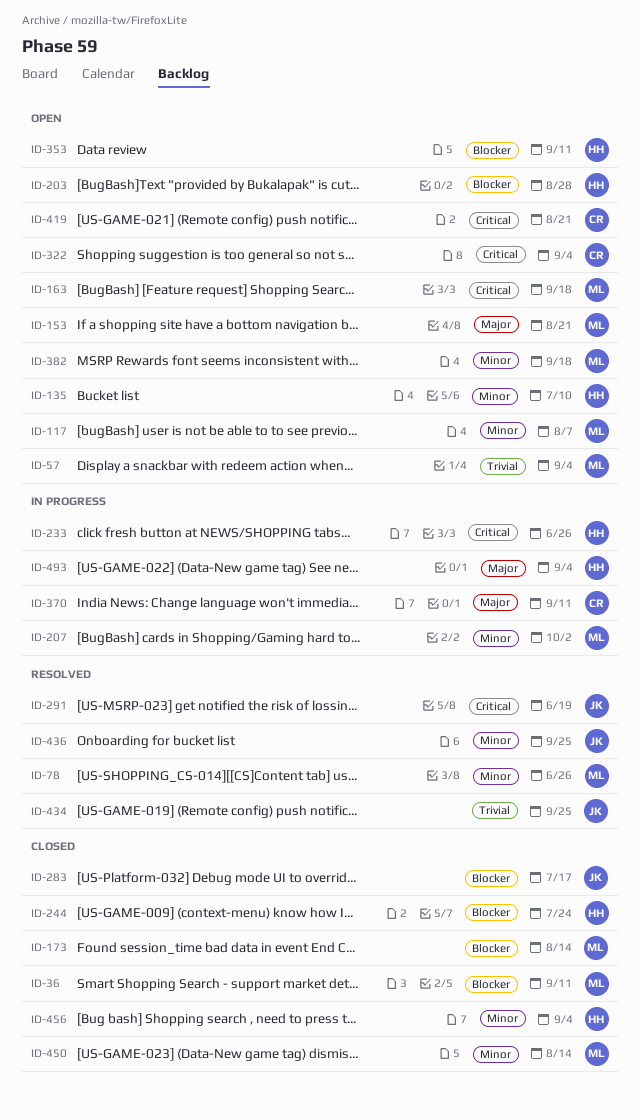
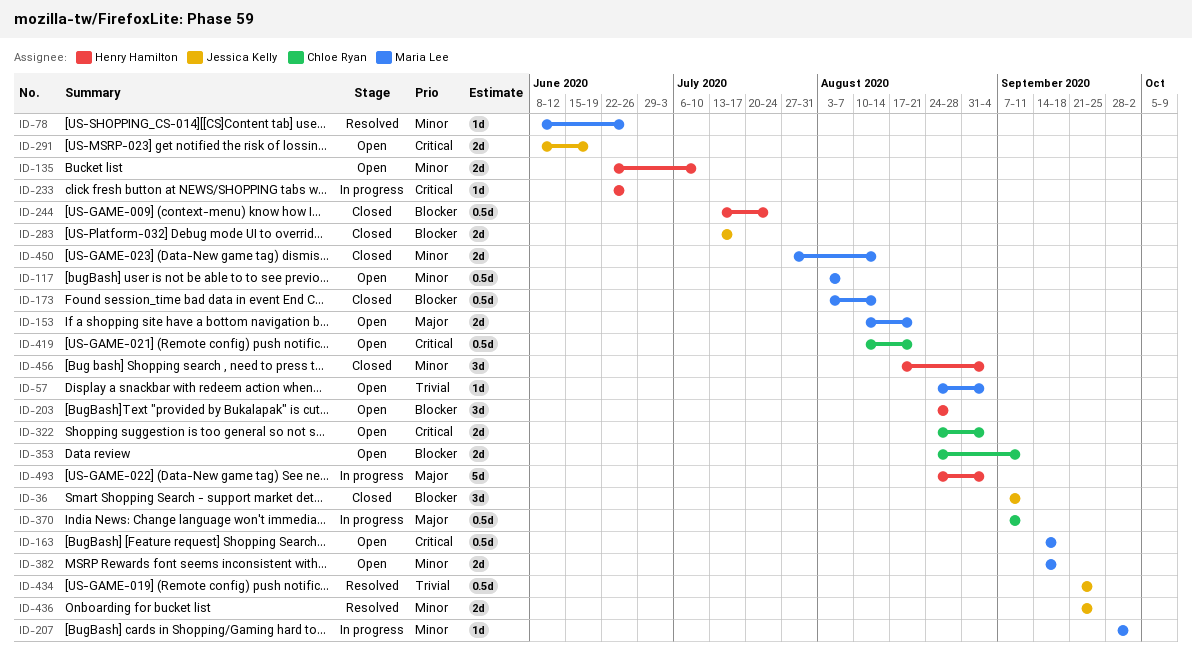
ID-36, owner: Maria Lee -> Jessica Kelly
ID-291, status: Resolved -> Open
ID-353, owner: Henry Hamilton -> Chloe Ryan

